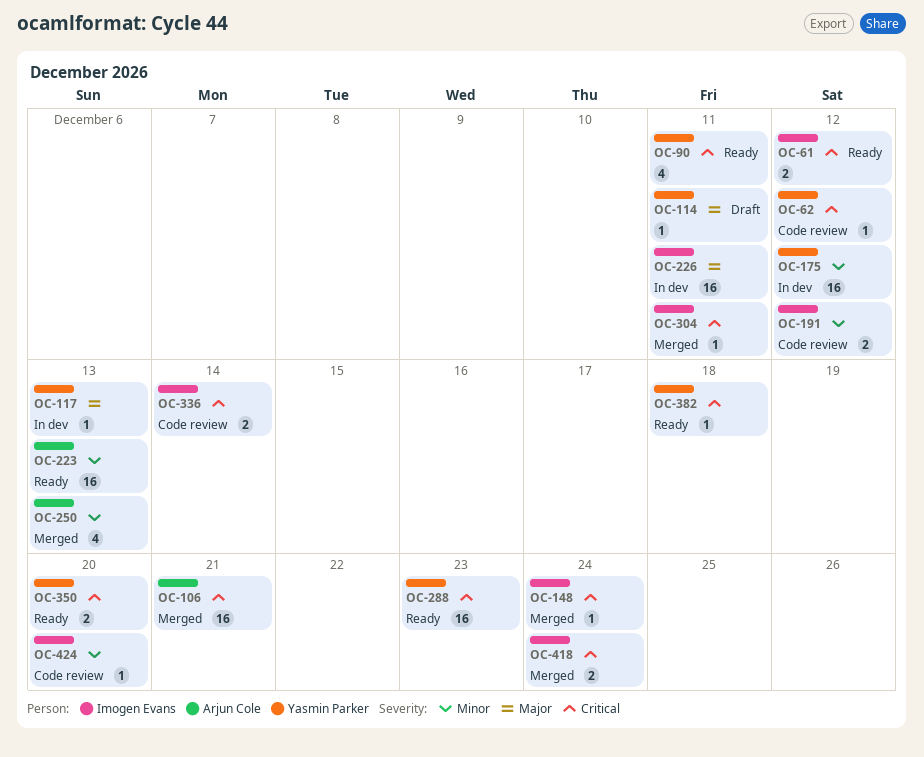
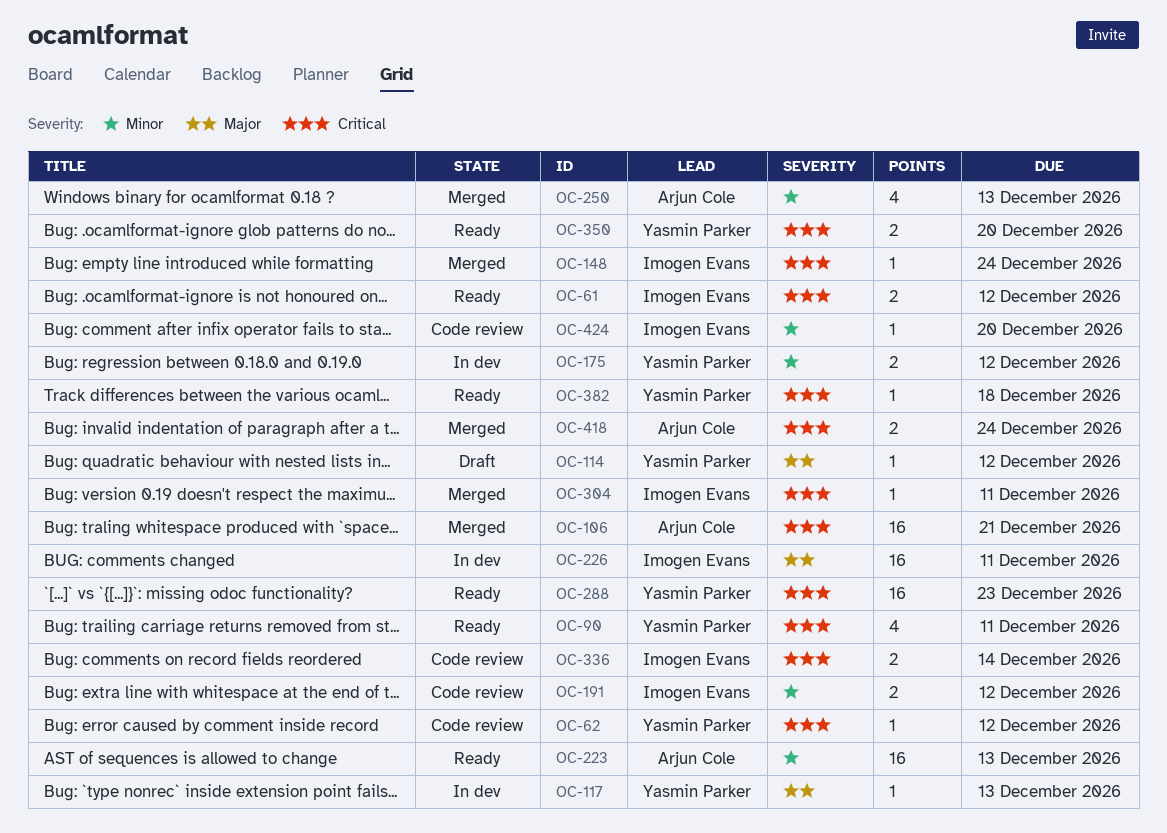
OC-114, due: Dec 11 -> Dec 12
OC-175, estimate: 16 -> 2
OC-418, owner: Imogen Evans -> Arjun Cole

